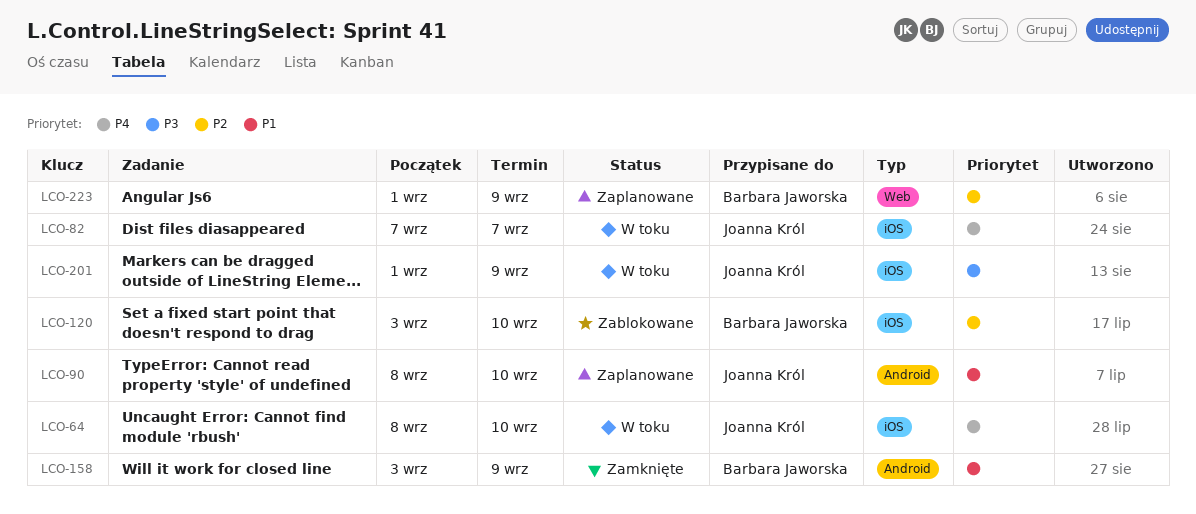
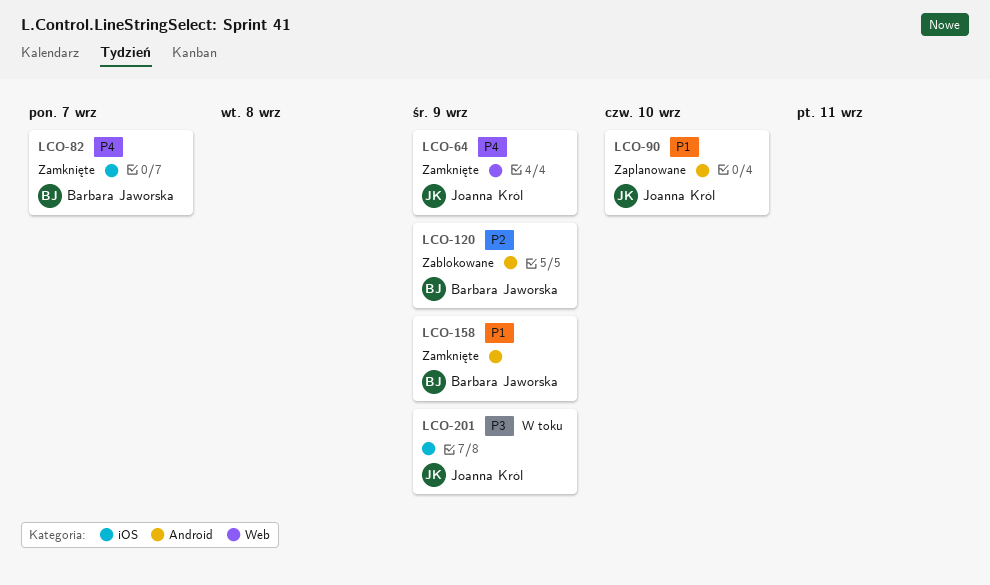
LCO-64, status: W toku -> Zamknięte
LCO-64, label: iOS -> Web
LCO-64, due: Sep 10 -> Sep 9
LCO-82, status: W toku -> Zamknięte
LCO-82, owner: Joanna Król -> Barbara Jaworska
LCO-120, label: iOS -> Android
LCO-120, due: Sep 10 -> Sep 9
LCO-223: present -> none

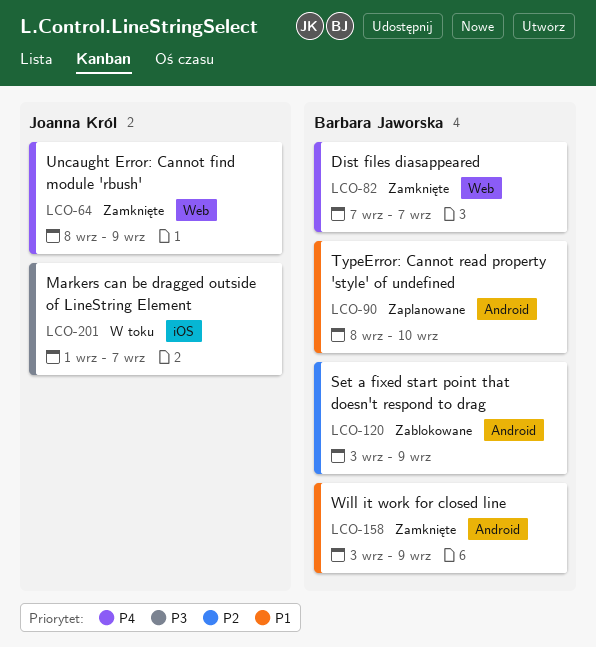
LCO-82, label: iOS -> Web
LCO-90, owner: Joanna Król -> Barbara Jaworska
LCO-201, due: Sep 9 -> Sep 7

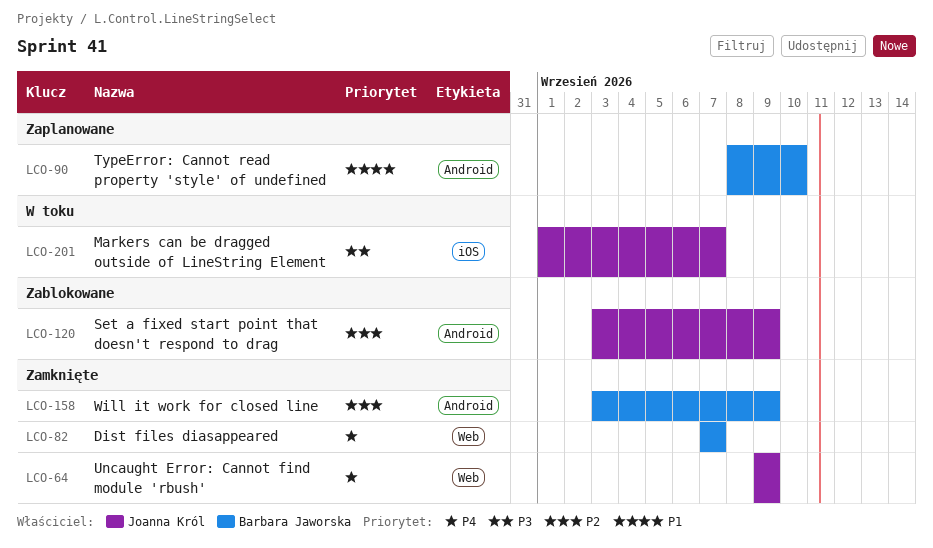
LCO-64, start: Sep 8 -> Sep 9
LCO-120, owner: Barbara Jaworska -> Joanna Król
LCO-158, priority: P1 -> P2

